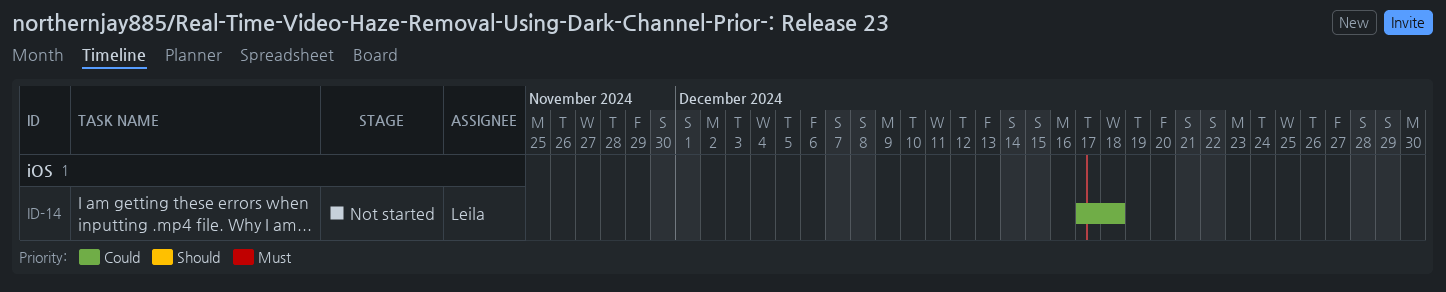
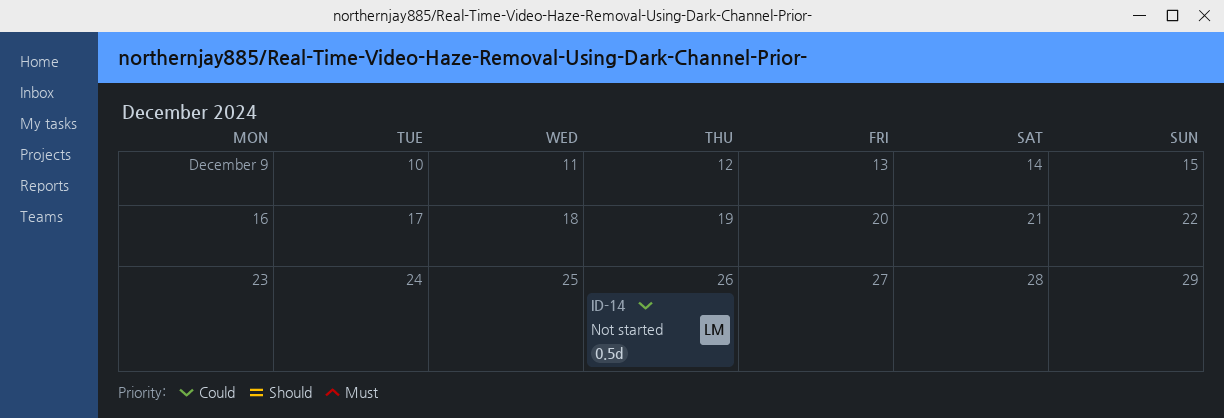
ID-14, due: Dec 18 -> Dec 26

